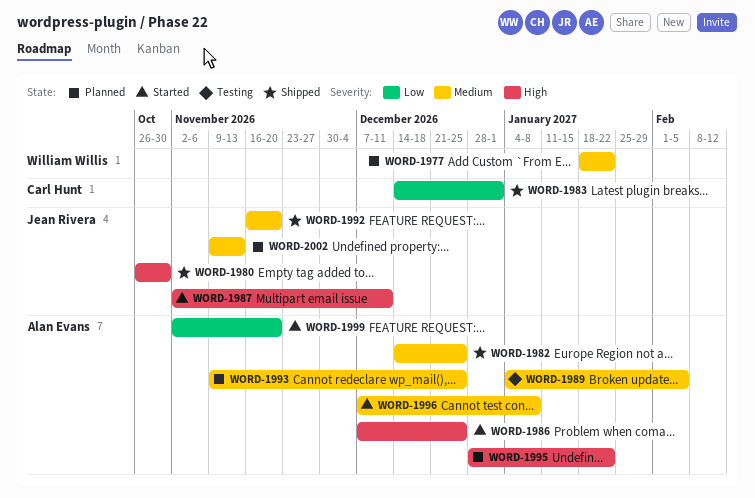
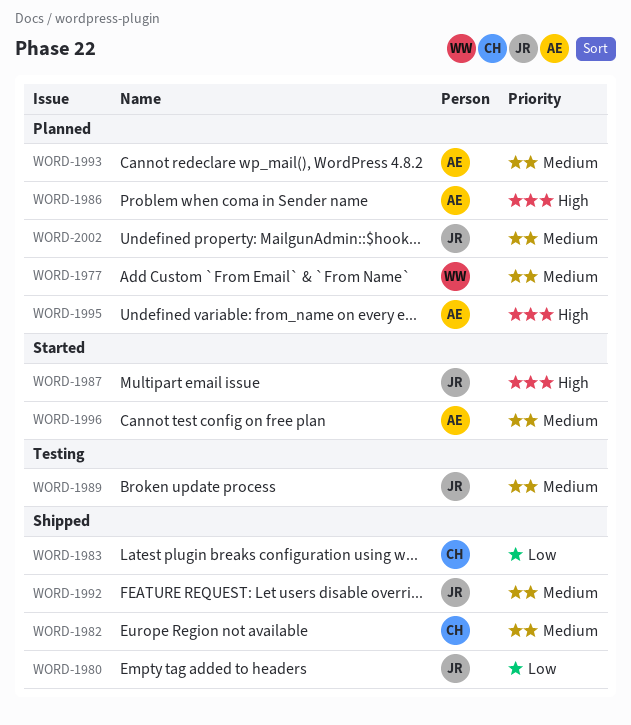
WORD-1980, priority: High -> Low
WORD-1982, owner: Alan Evans -> Carl Hunt
WORD-1986, status: Started -> Planned
WORD-1989, owner: Alan Evans -> Jean Rivera
WORD-1999: present -> none

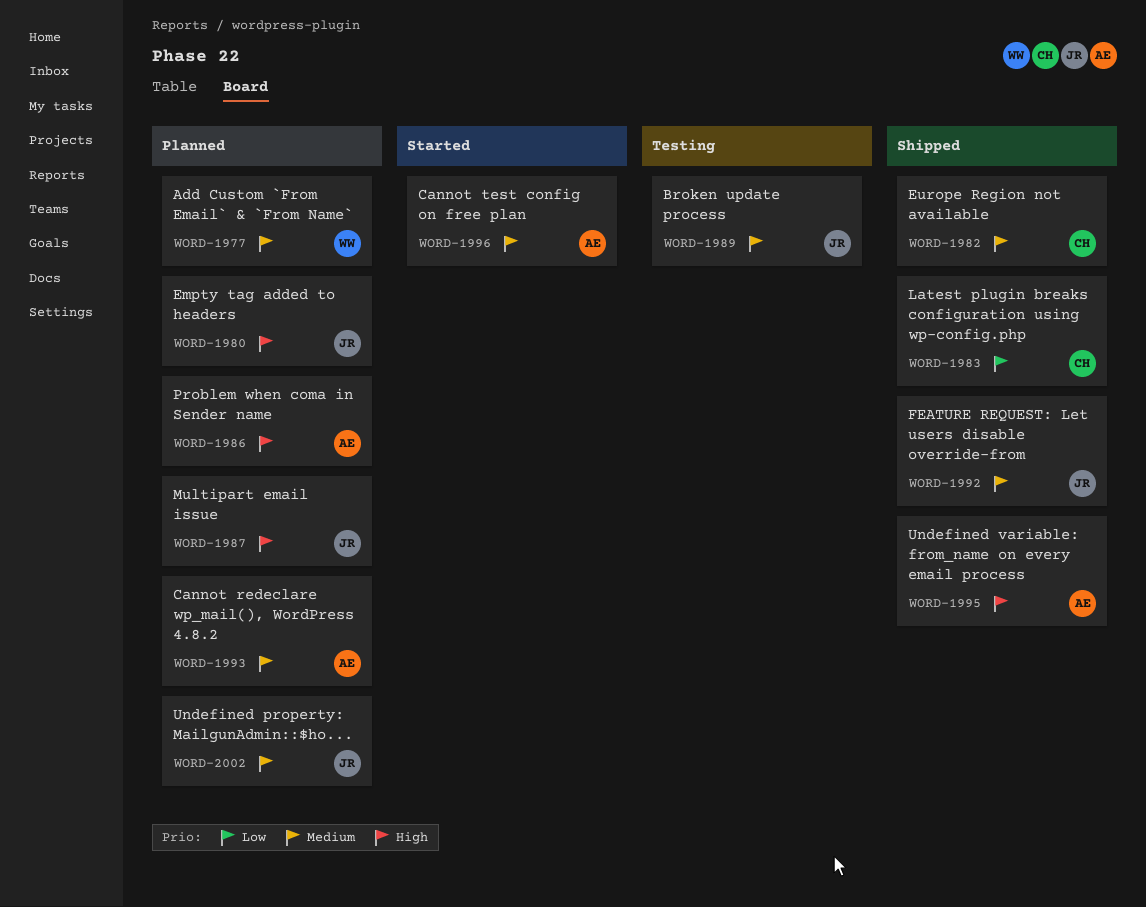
WORD-1980, status: Shipped -> Planned
WORD-1980, priority: Low -> High
WORD-1987, status: Started -> Planned
WORD-1995, status: Planned -> Shipped

